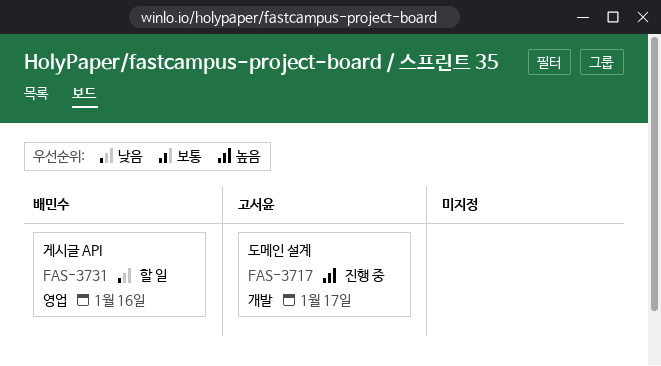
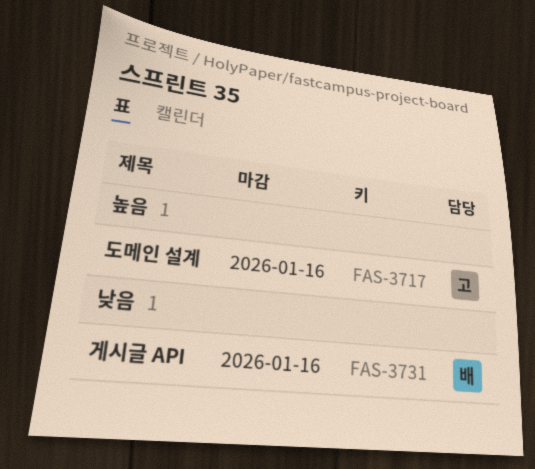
FAS-3717, due: Jan 17 -> Jan 16

